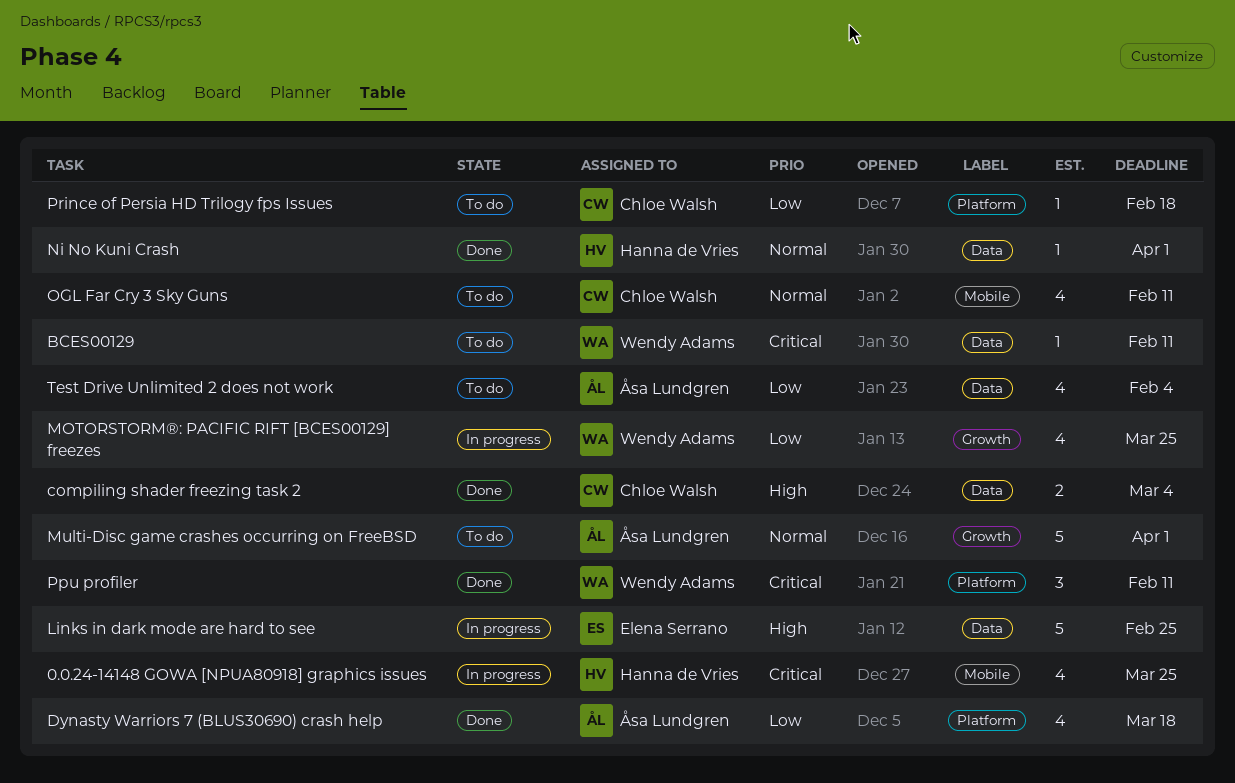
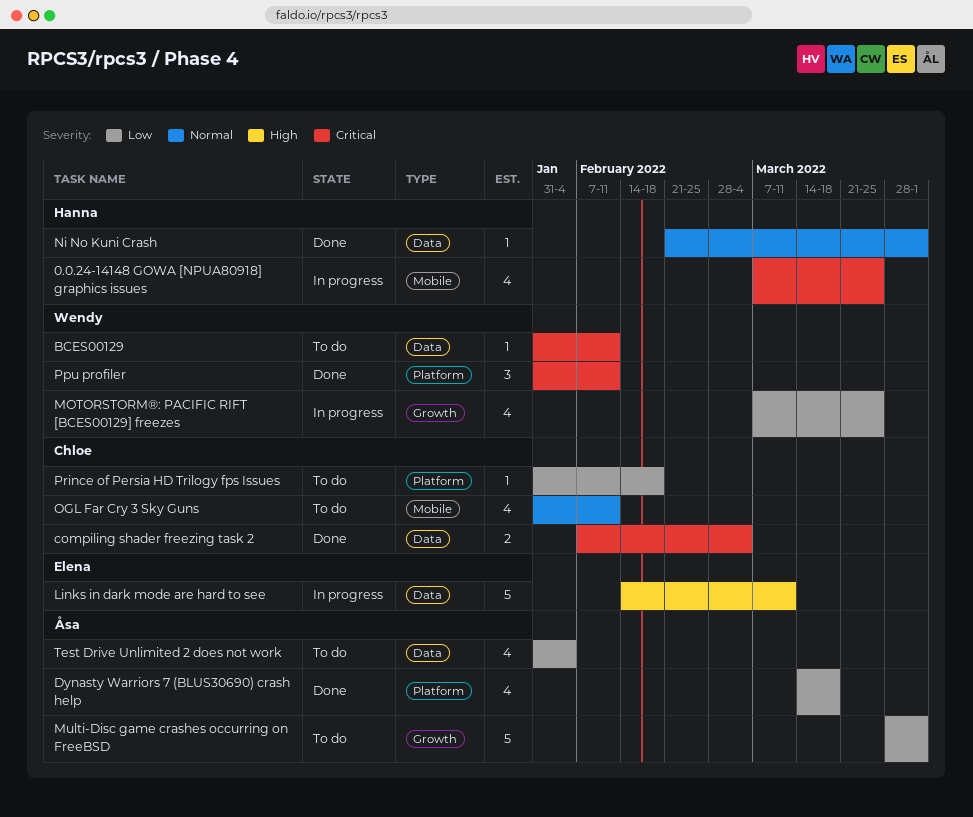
compiling shader freezing task 2, priority: High -> Critical
Links in dark mode are hard to see, due: Feb 25 -> Mar 11
Multi-Disc game crashes occurring on FreeBSD, priority: Normal -> Low

